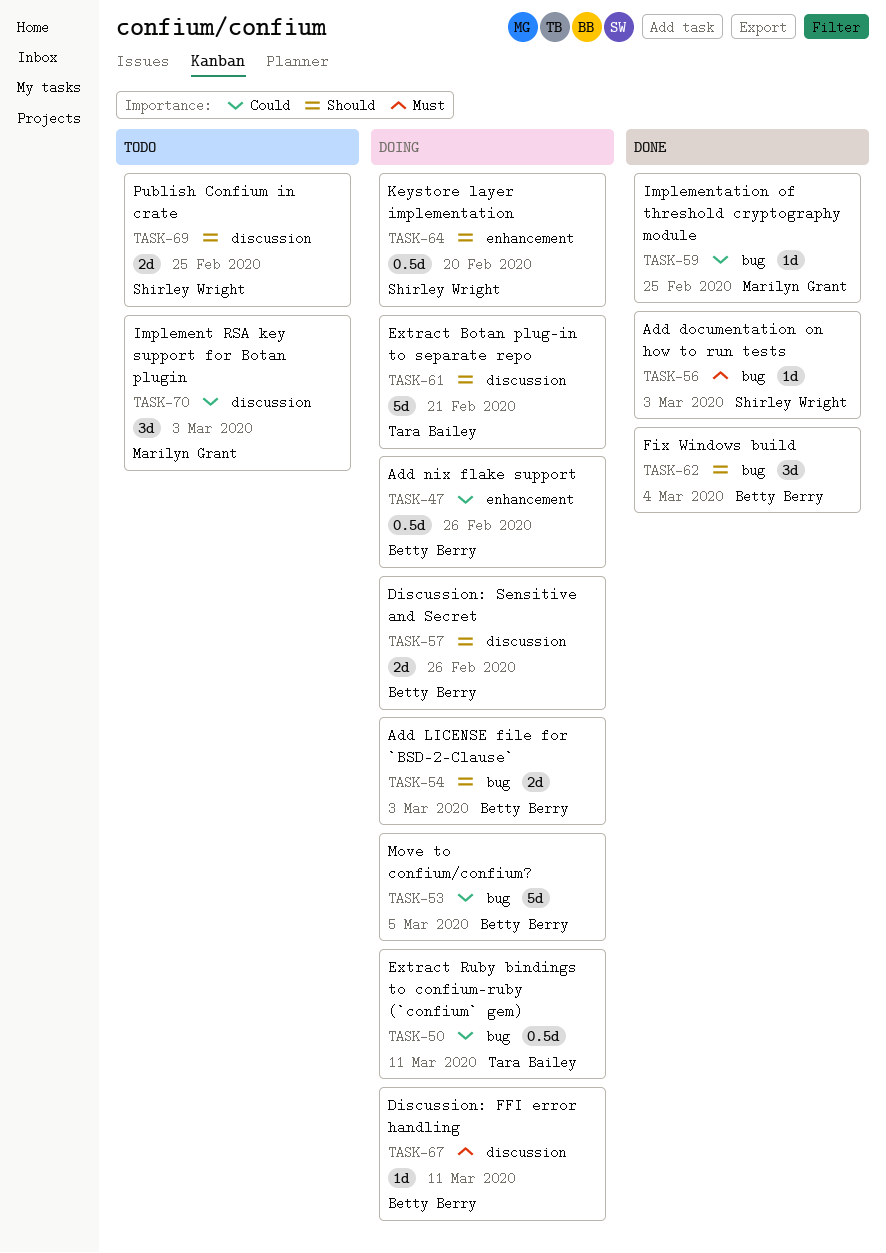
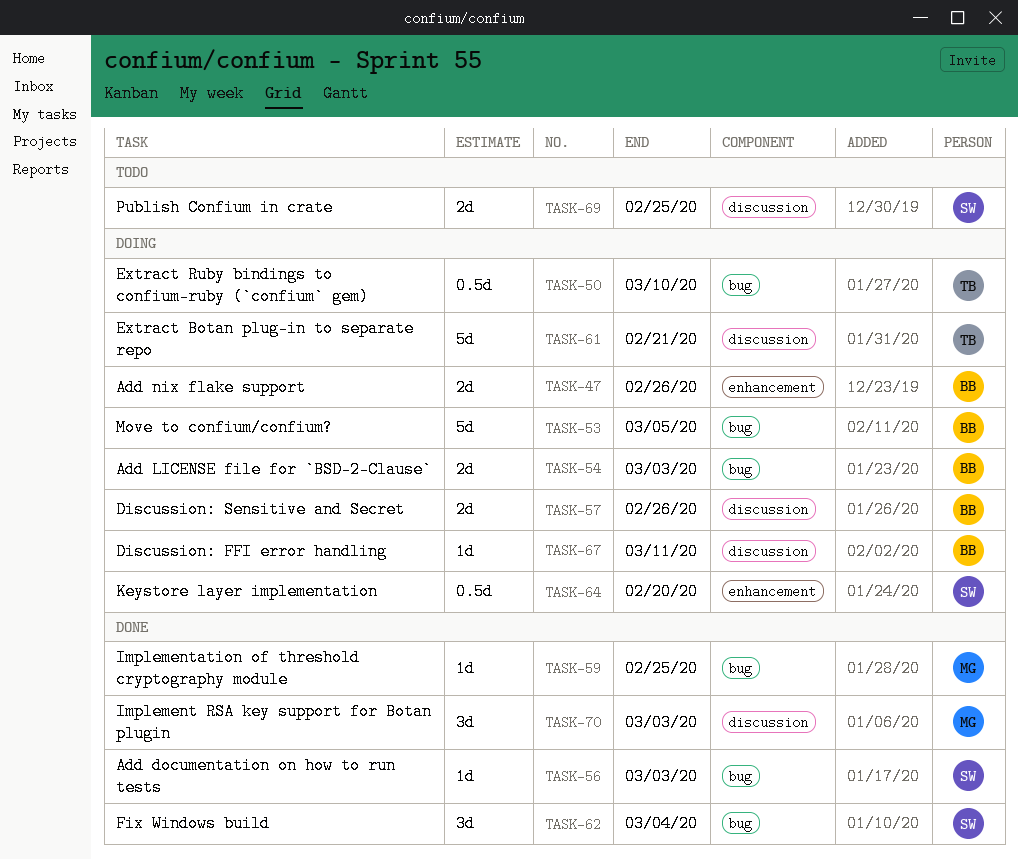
TASK-47, estimate: 0.5d -> 2d
TASK-50, due: Mar 11 -> Mar 10
TASK-62, owner: Betty Berry -> Shirley Wright
TASK-70, status: Todo -> Done

